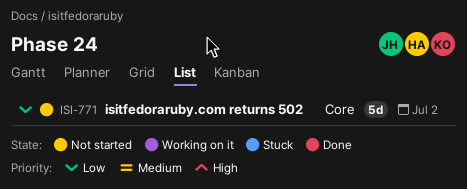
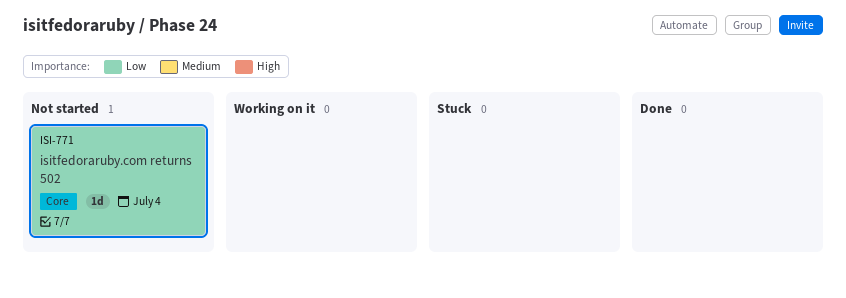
ISI-771, estimate: 5d -> 1d
ISI-771, due: Jul 2 -> Jul 4

